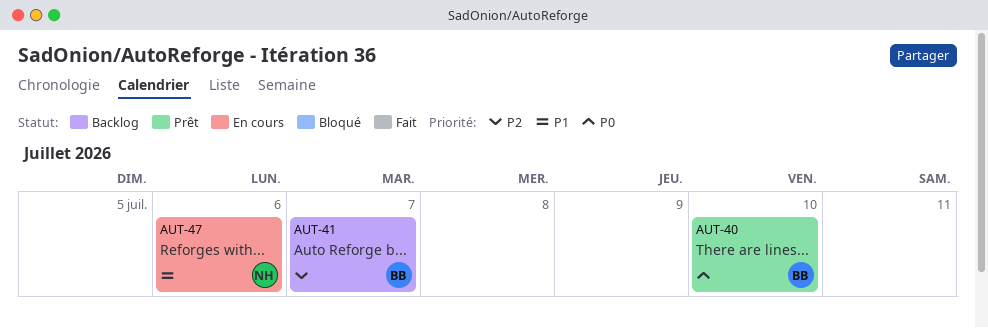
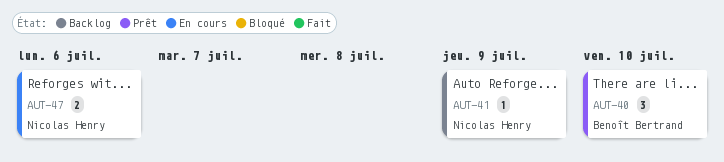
AUT-41, owner: Benoît Bertrand -> Nicolas Henry
AUT-41, due: Jul 7 -> Jul 9

